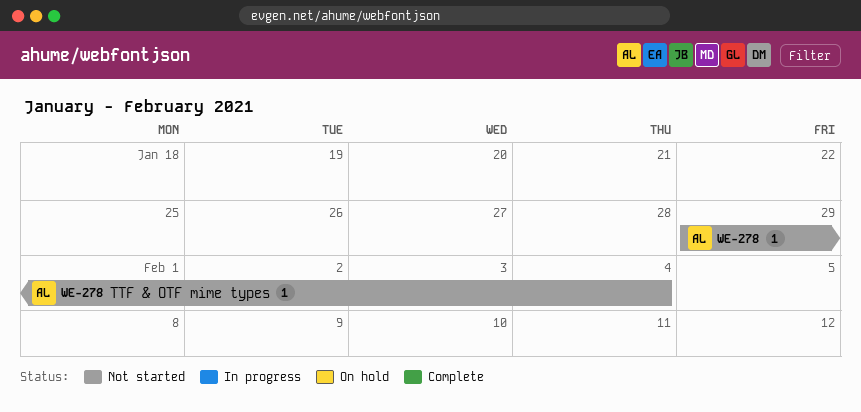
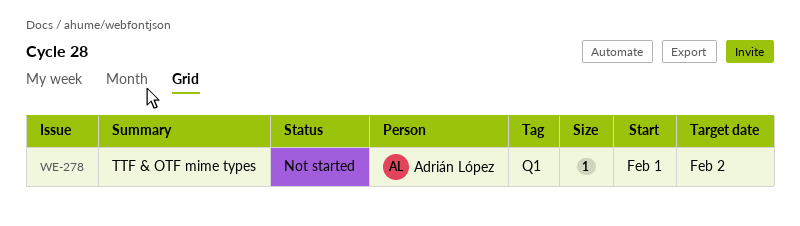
WE-278, start: Jan 29 -> Feb 1
WE-278, due: Feb 4 -> Feb 2

